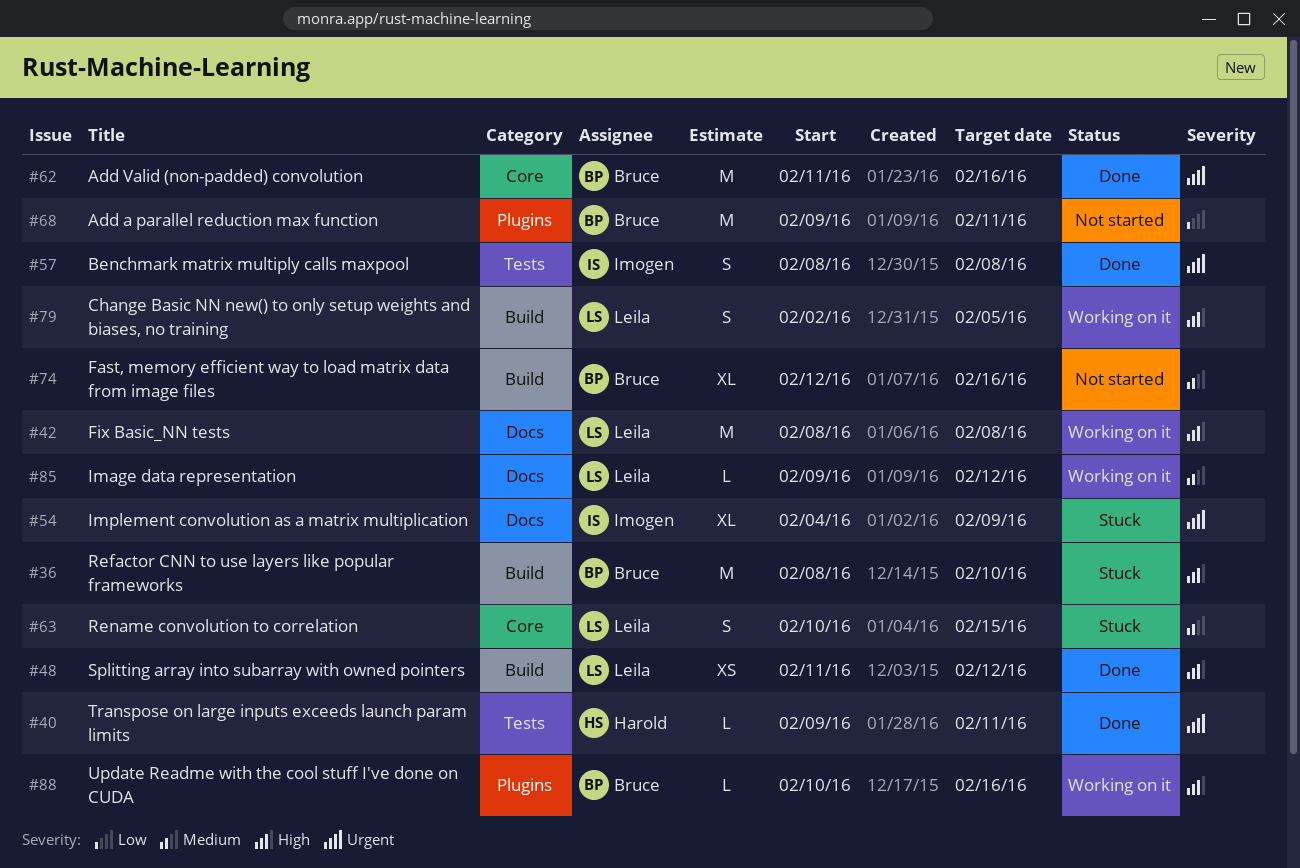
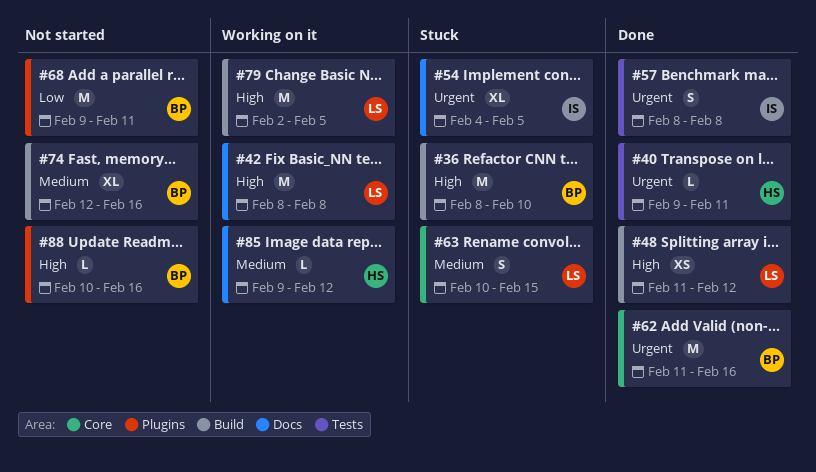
#54, due: Feb 9 -> Feb 5
#79, estimate: S -> M
#85, owner: Leila -> Harold
#88, status: Working on it -> Not started

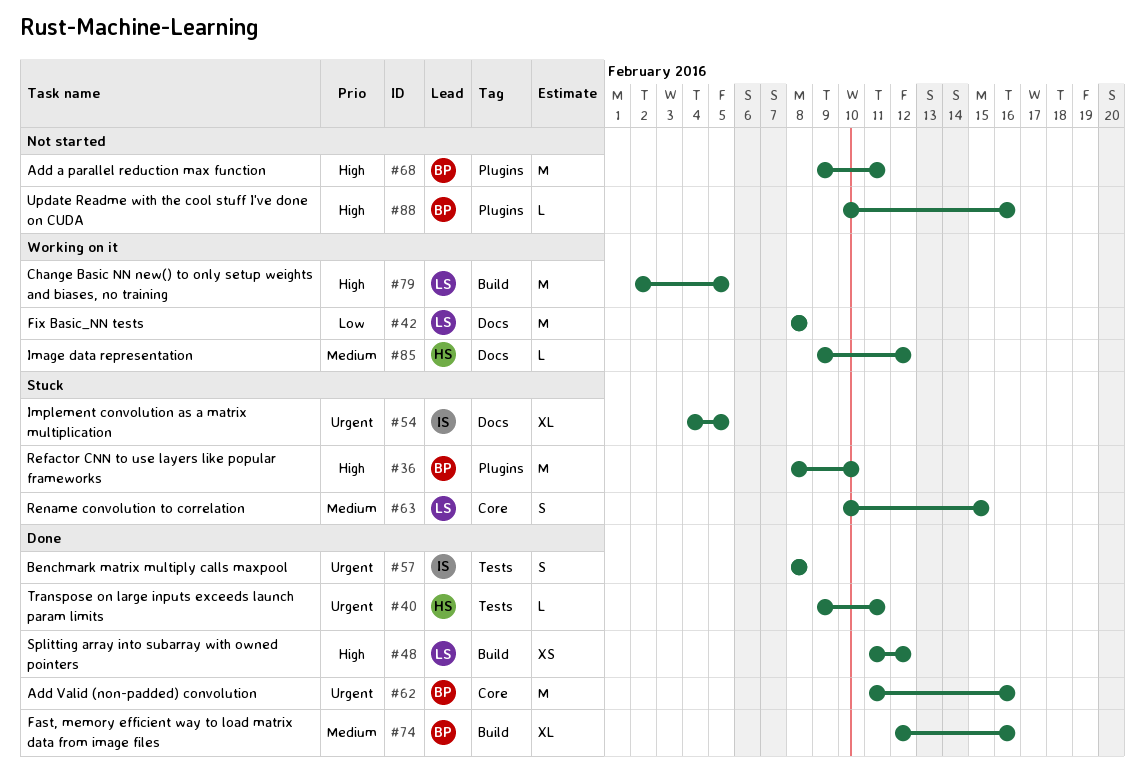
#36, label: Build -> Plugins
#42, priority: High -> Low
#68, priority: Low -> High
#74, status: Not started -> Done

